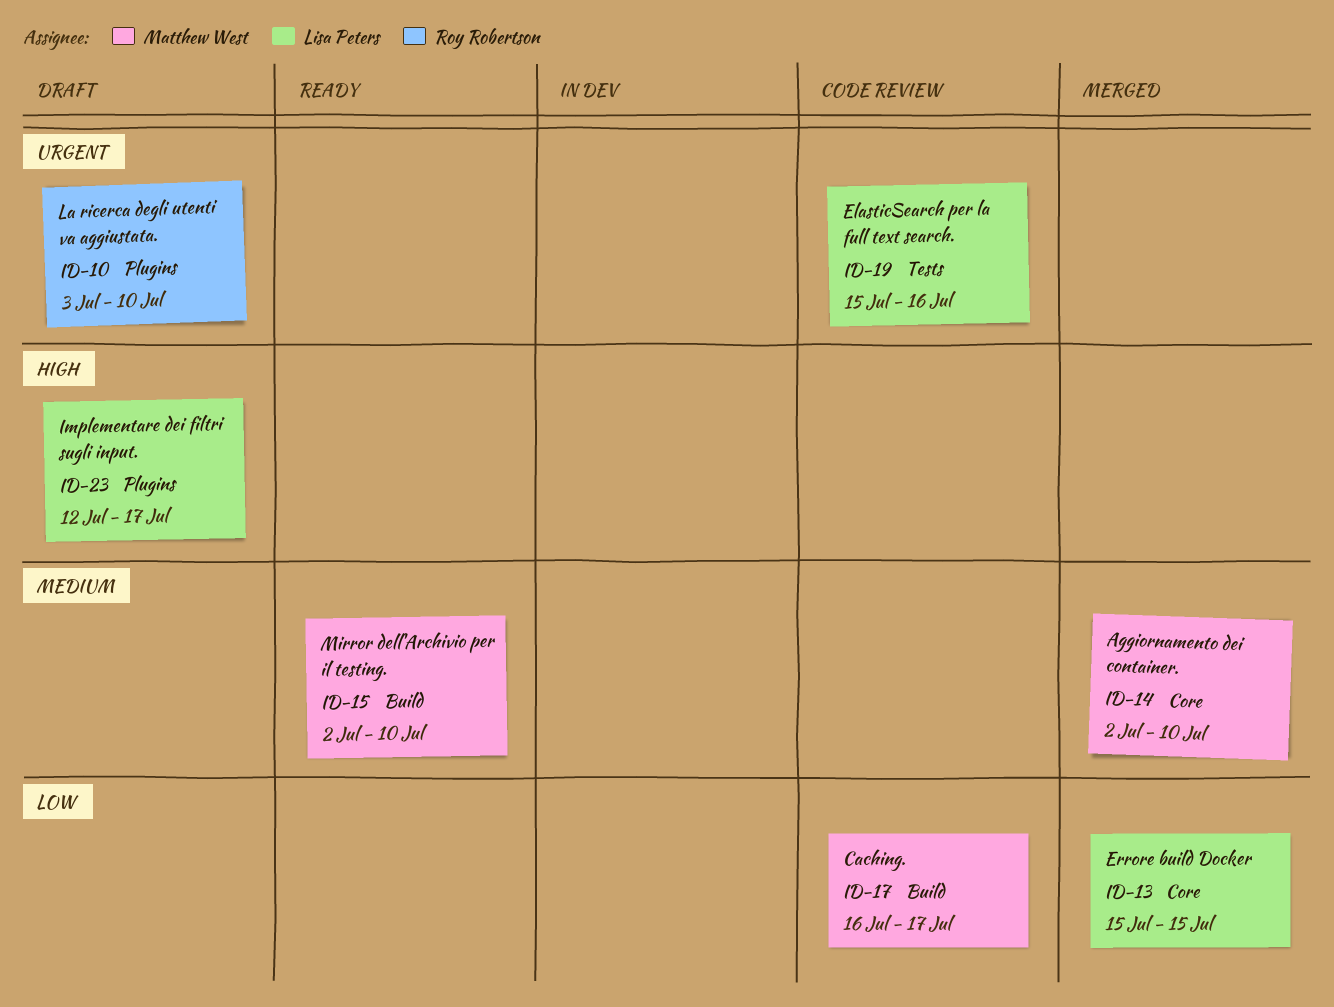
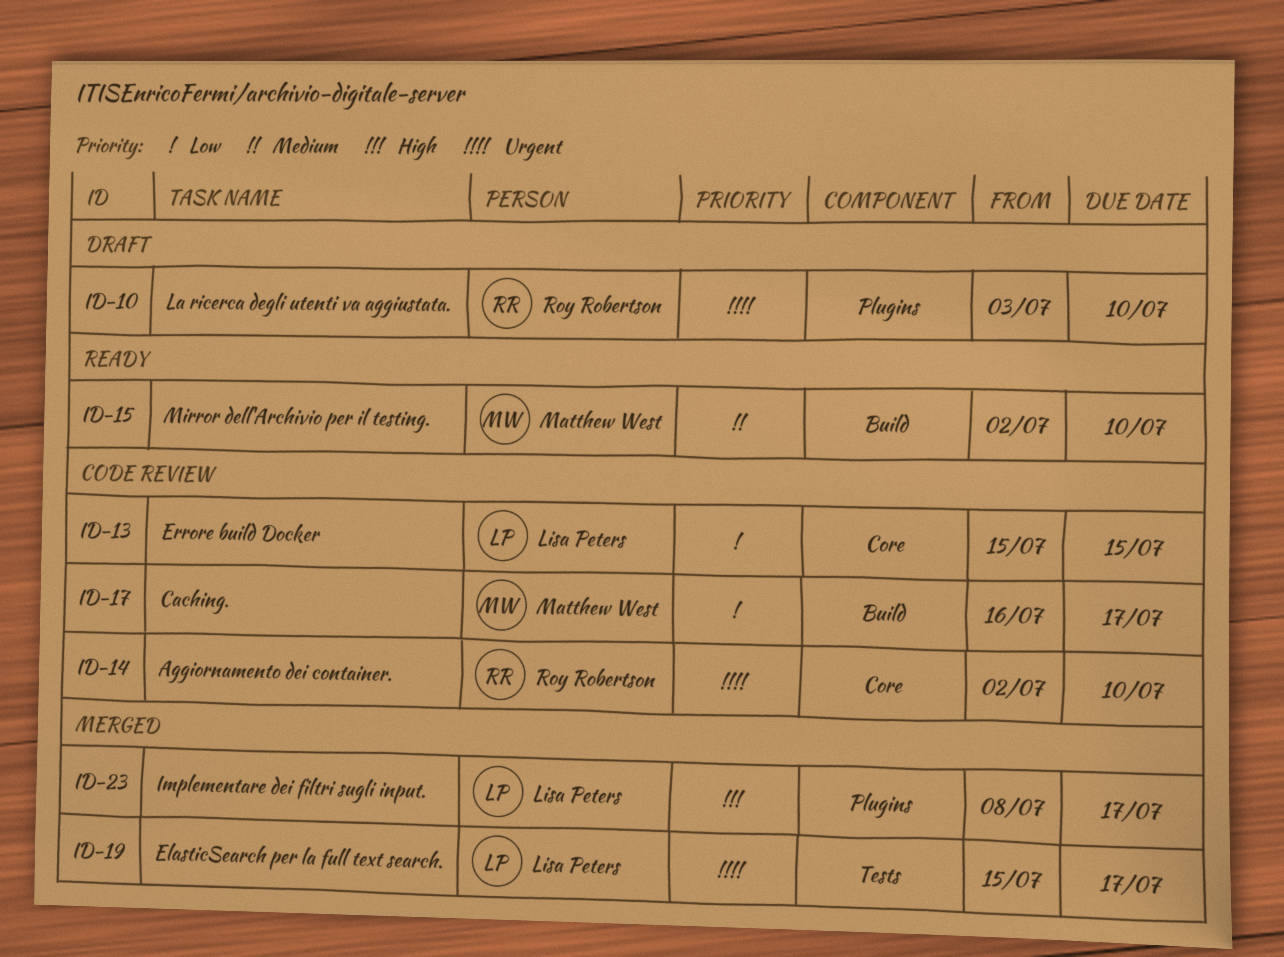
ID-13, status: Merged -> Code review
ID-14, status: Merged -> Code review
ID-14, owner: Matthew West -> Roy Robertson
ID-14, priority: Medium -> Urgent
ID-19, status: Code review -> Merged
ID-19, due: Jul 16 -> Jul 17
ID-23, status: Draft -> Merged
ID-23, start: Jul 12 -> Jul 8

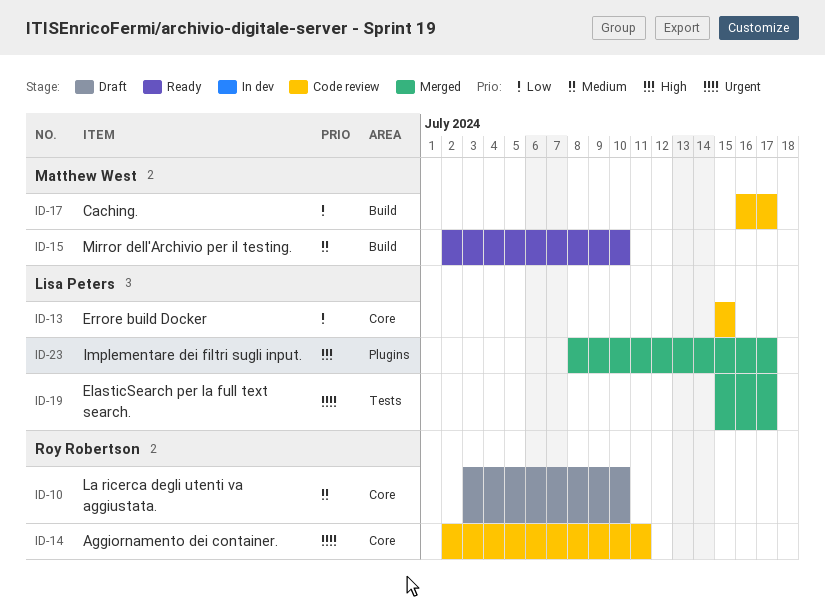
ID-10, priority: Urgent -> Medium
ID-10, label: Plugins -> Core
ID-14, due: Jul 10 -> Jul 11

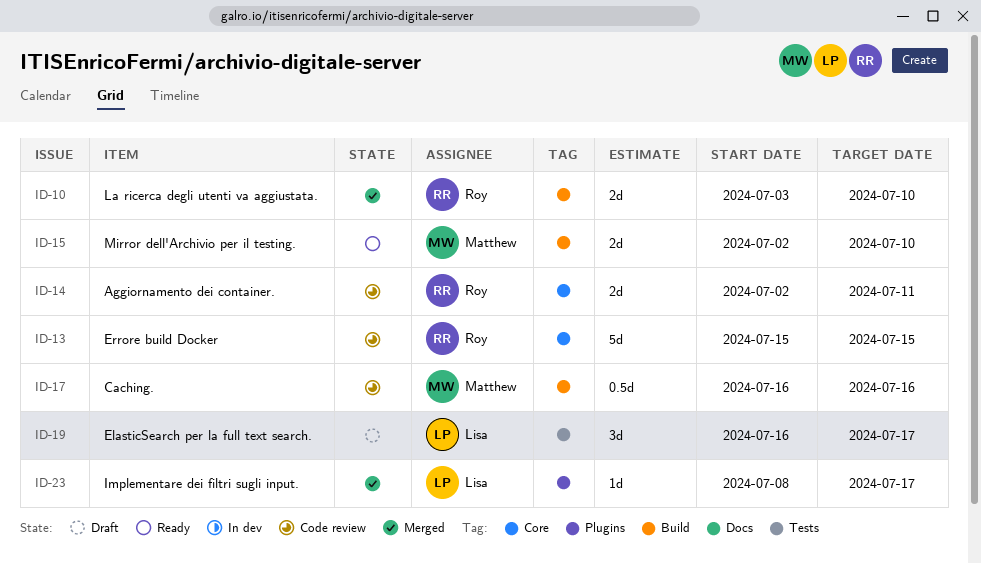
ID-10, status: Draft -> Merged
ID-10, label: Core -> Build
ID-13, owner: Lisa Peters -> Roy Robertson
ID-17, due: Jul 17 -> Jul 16
ID-19, status: Merged -> Draft
ID-19, start: Jul 15 -> Jul 16

